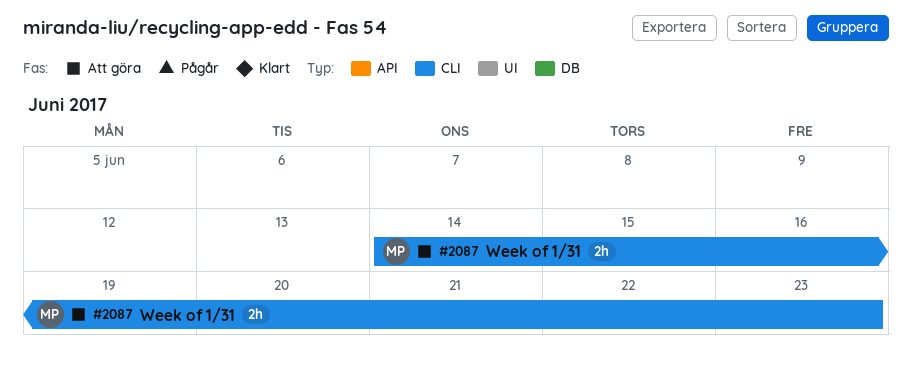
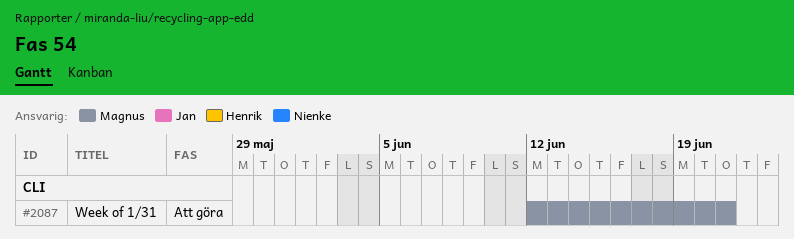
#2087, start: Jun 14 -> Jun 12
#2087, due: Jun 23 -> Jun 21

